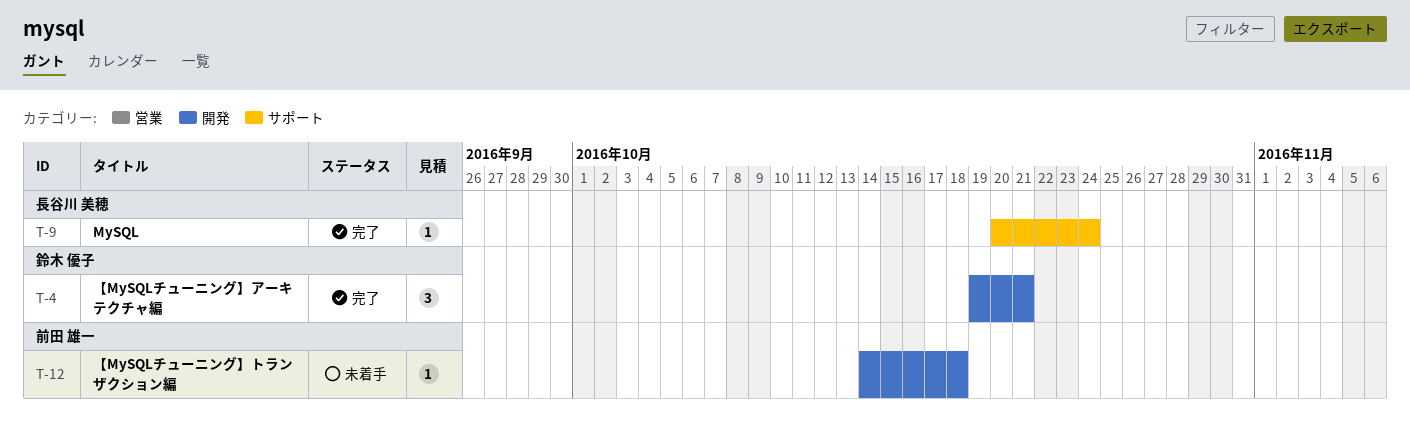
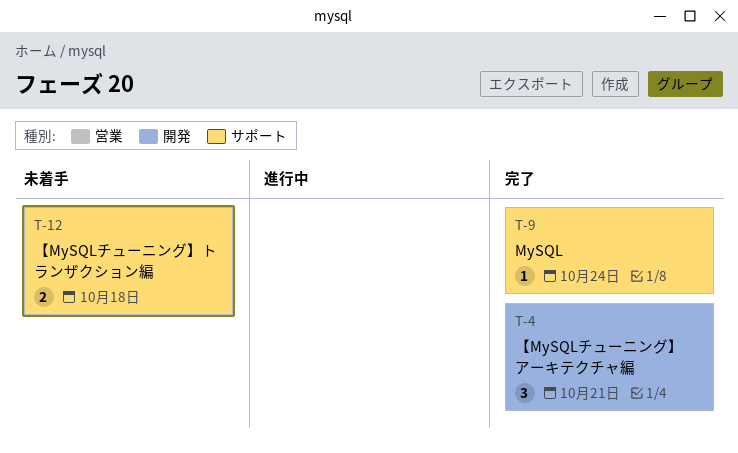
T-12, label: 開発 -> サポート
T-12, estimate: 1 -> 2

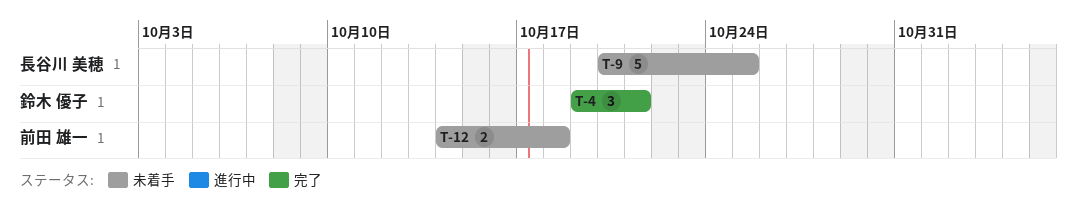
T-9, status: 完了 -> 未着手
T-9, estimate: 1 -> 5
T-9, due: Oct 24 -> Oct 25

